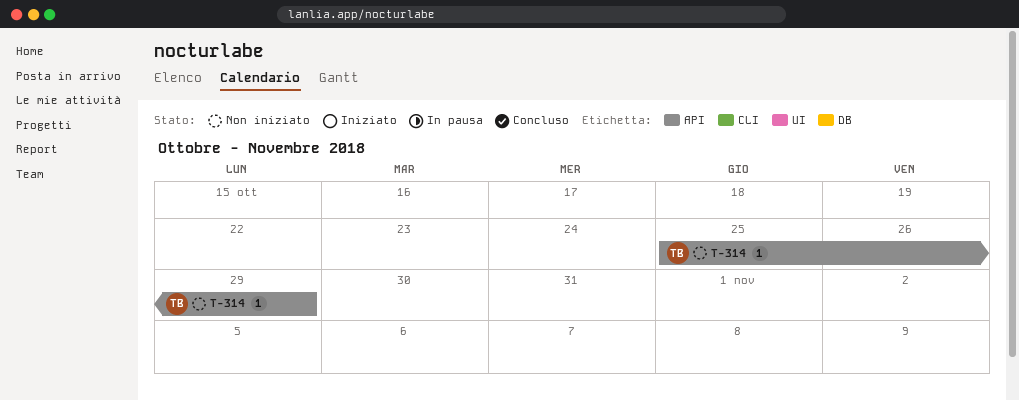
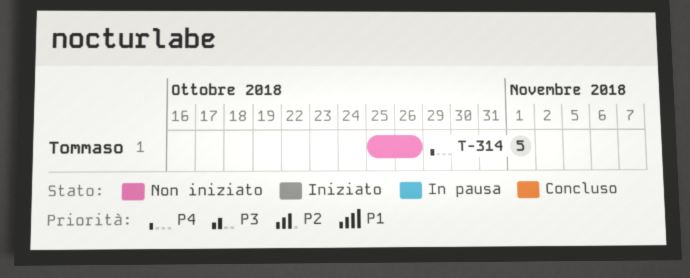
T-314, estimate: 1 -> 5
T-314, due: Oct 29 -> Oct 26

